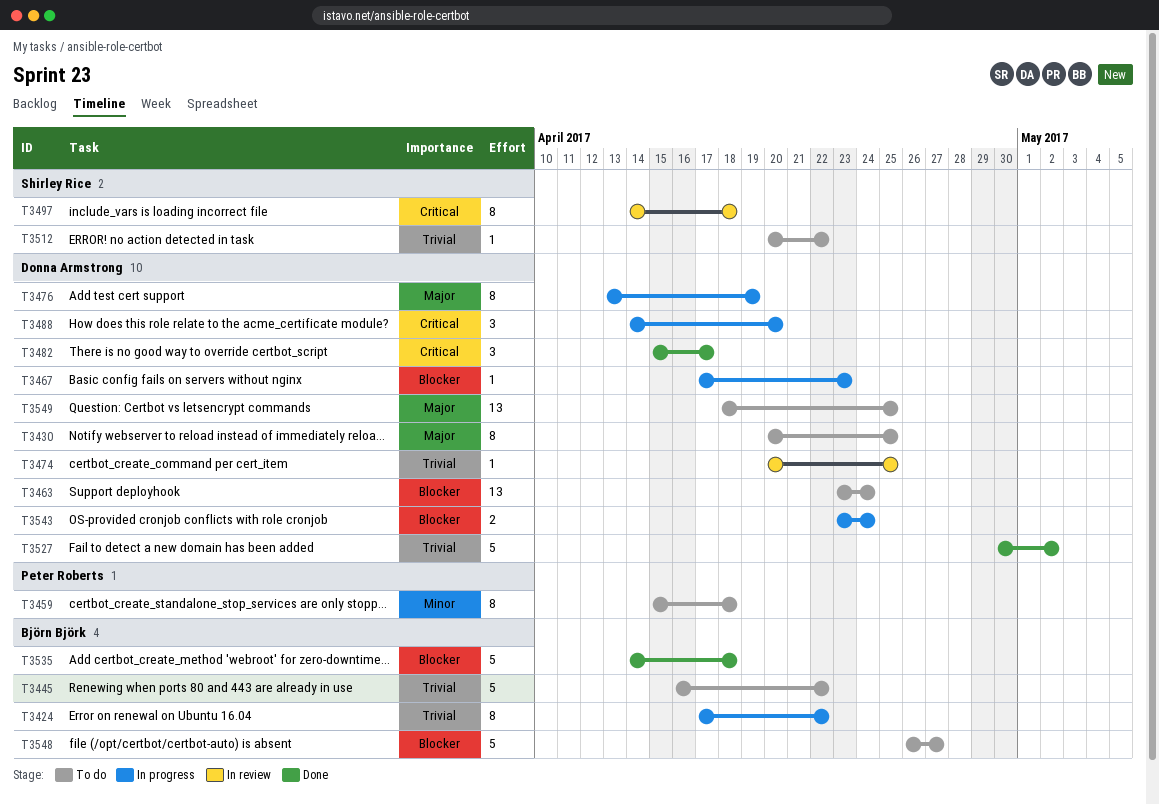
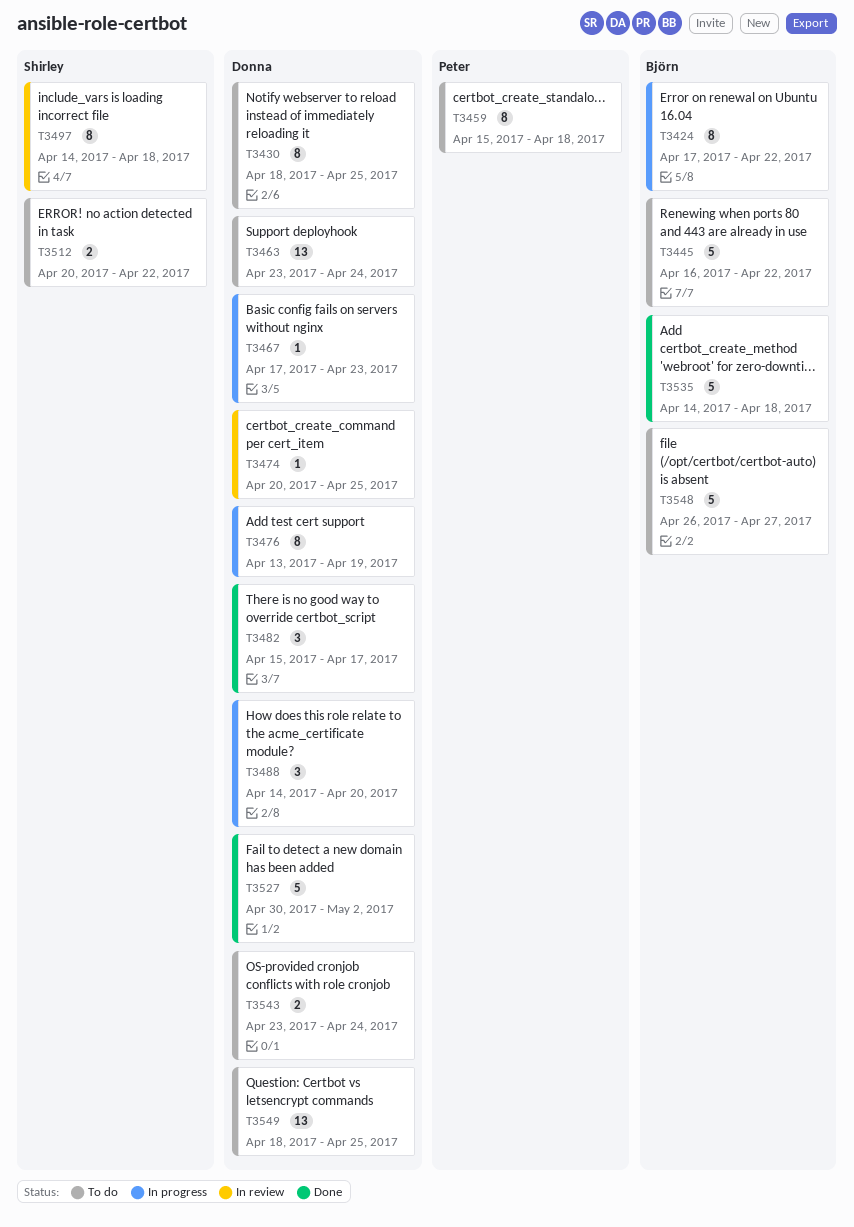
T3430, start: Apr 20 -> Apr 18
T3512, estimate: 1 -> 2
T3543, status: In progress -> To do

